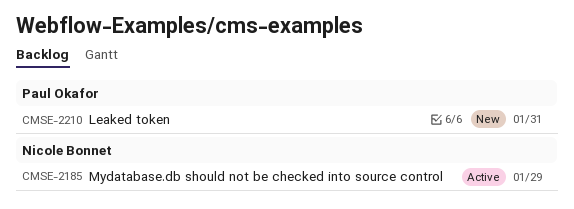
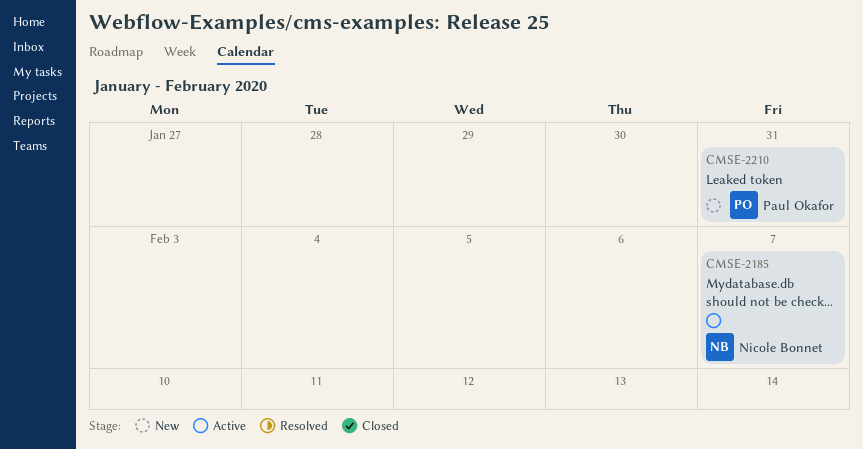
CMSE-2185, due: Jan 29 -> Feb 7

